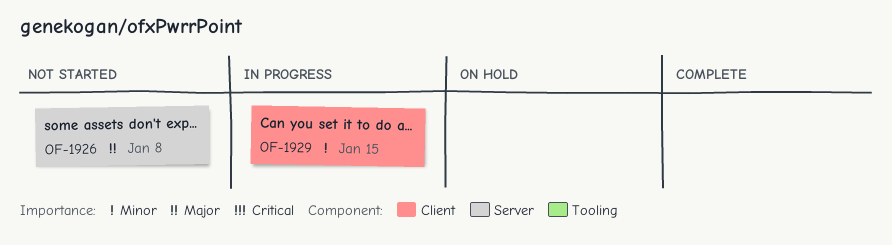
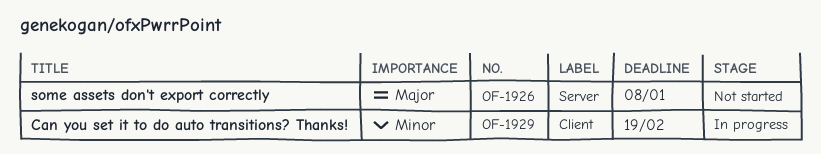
OF-1929, due: Jan 15 -> Feb 19

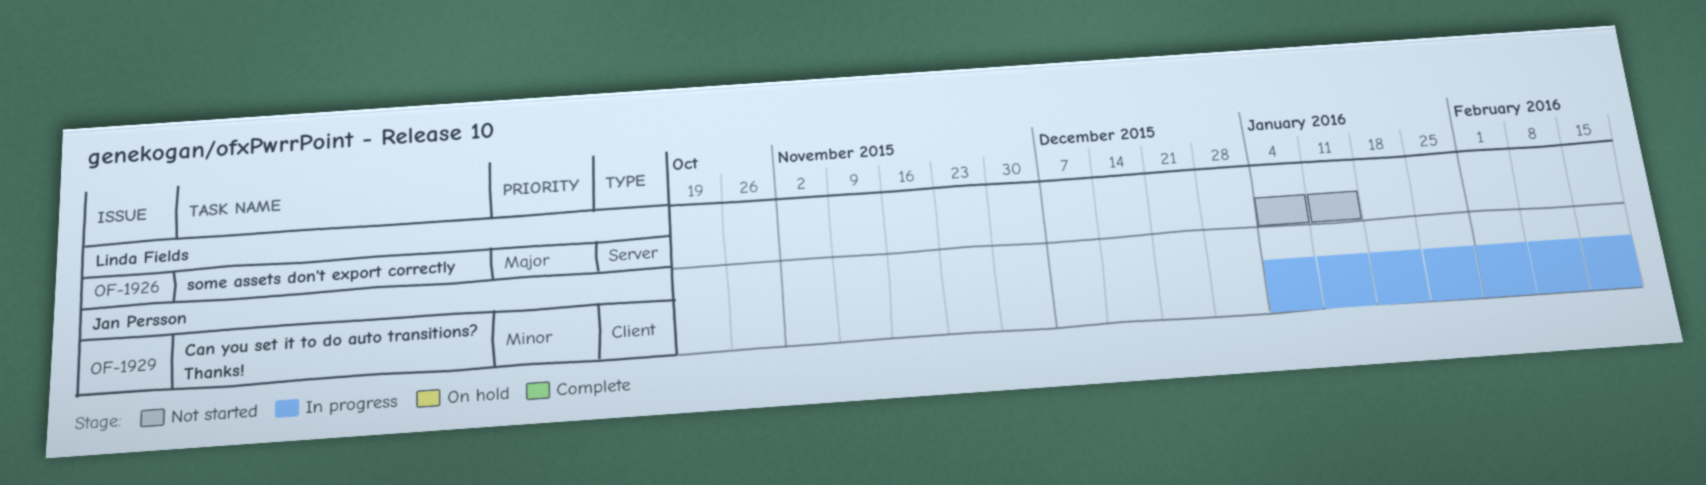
OF-1926, due: Jan 8 -> Jan 15

